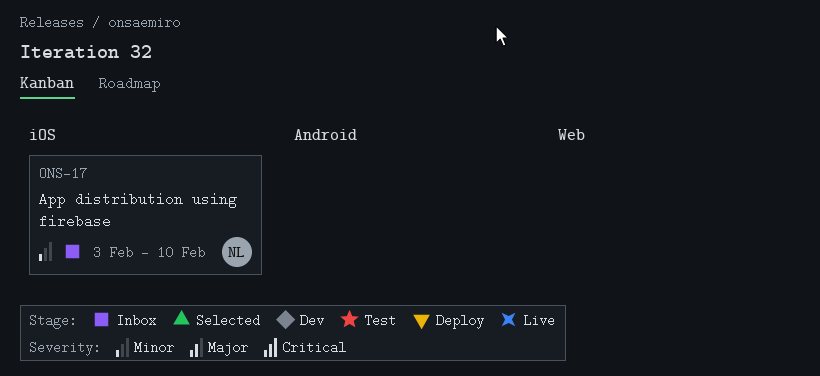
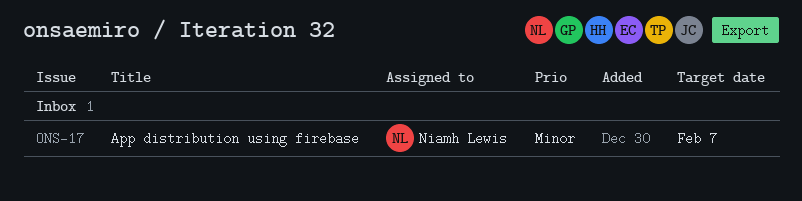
ONS-17, due: Feb 10 -> Feb 7

